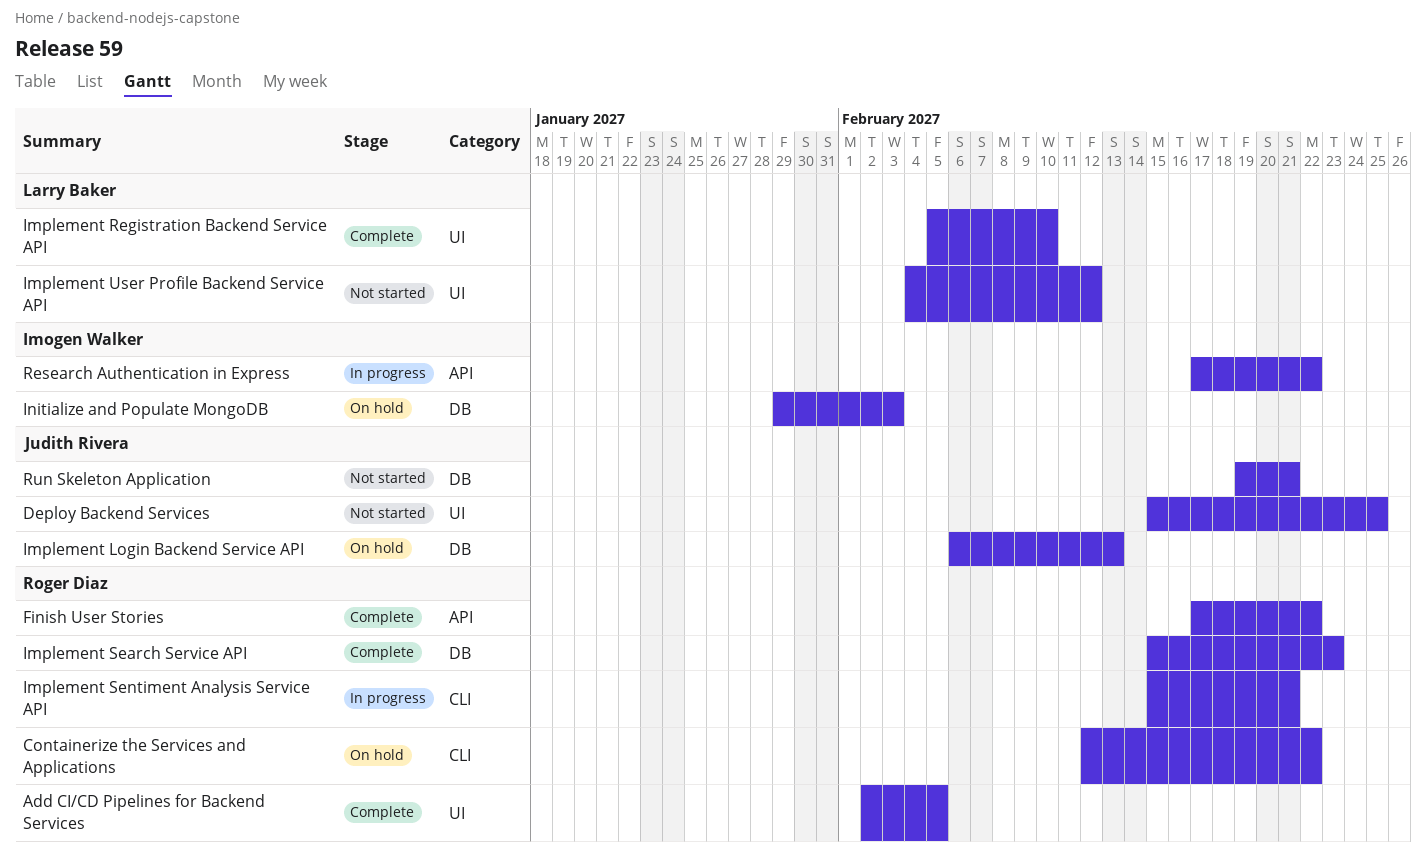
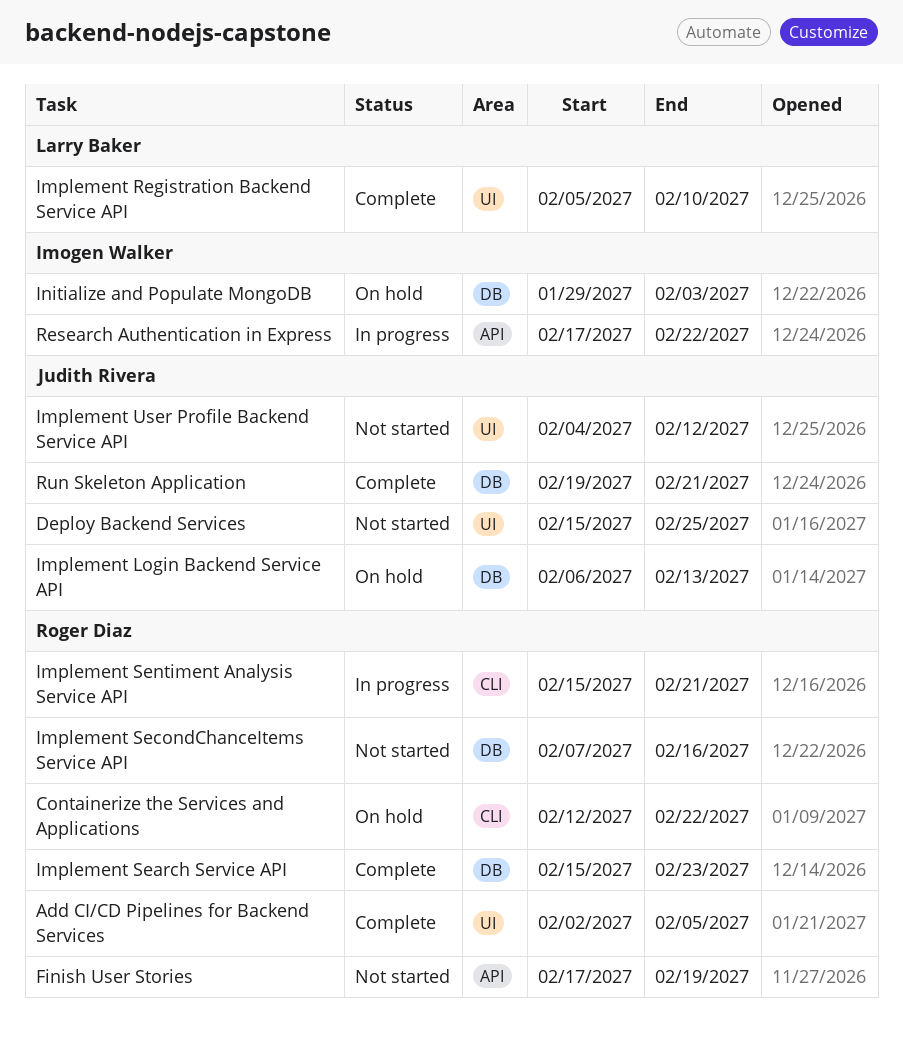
Finish User Stories, status: Complete -> Not started
Finish User Stories, due: Feb 22 -> Feb 19
Implement SecondChanceItems Service API: none -> present
Implement User Profile Backend Service API, owner: Larry Baker -> Judith Rivera
Run Skeleton Application, status: Not started -> Complete

